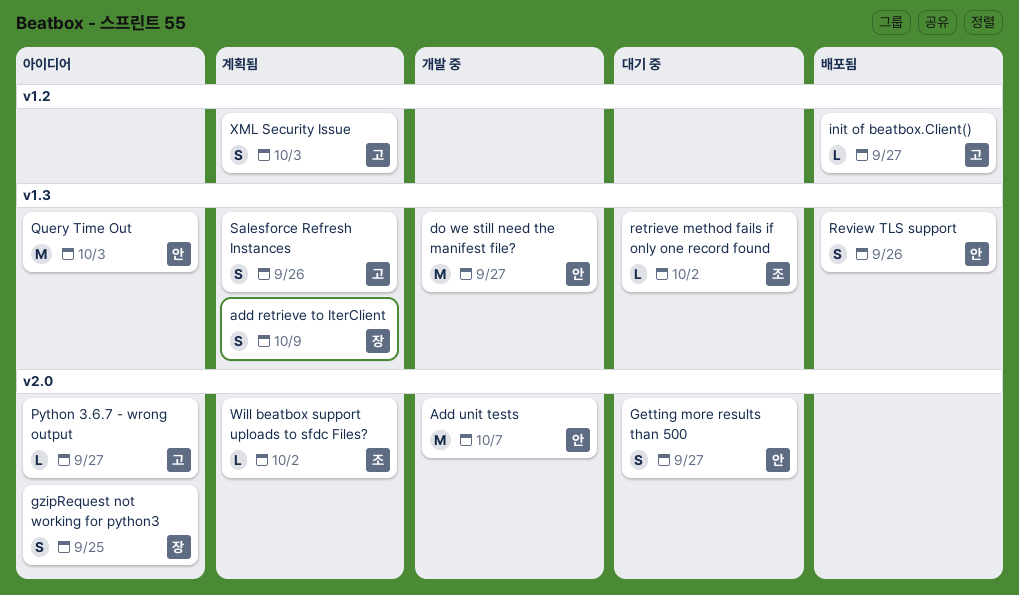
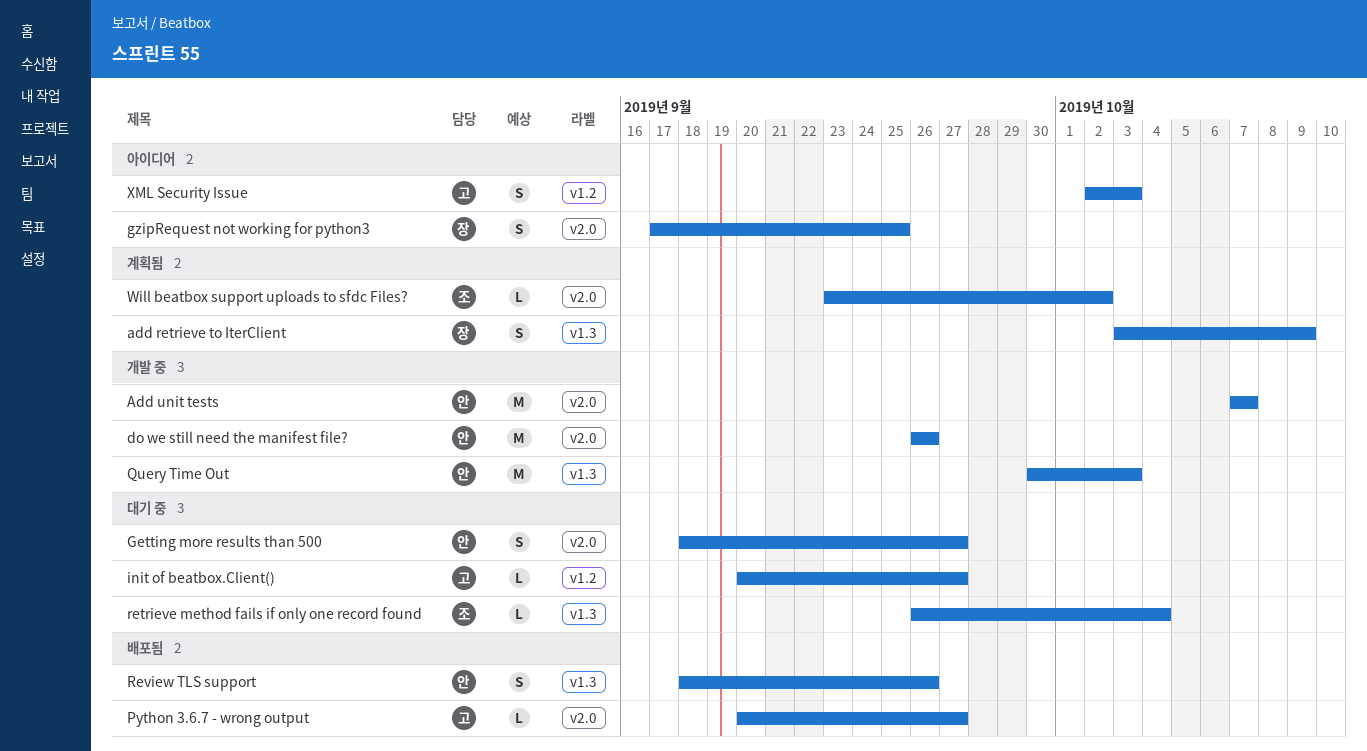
do we still need the manifest file?, label: v1.3 -> v2.0
do we still need the manifest file?, due: Sep 27 -> Sep 26
init of beatbox.Client(), status: 배포됨 -> 대기 중
Python 3.6.7 - wrong output, status: 아이디어 -> 배포됨
Query Time Out, status: 아이디어 -> 개발 중
retrieve method fails if only one record found, due: Oct 2 -> Oct 4
Salesforce Refresh Instances: present -> none
XML Security Issue, status: 계획됨 -> 아이디어

